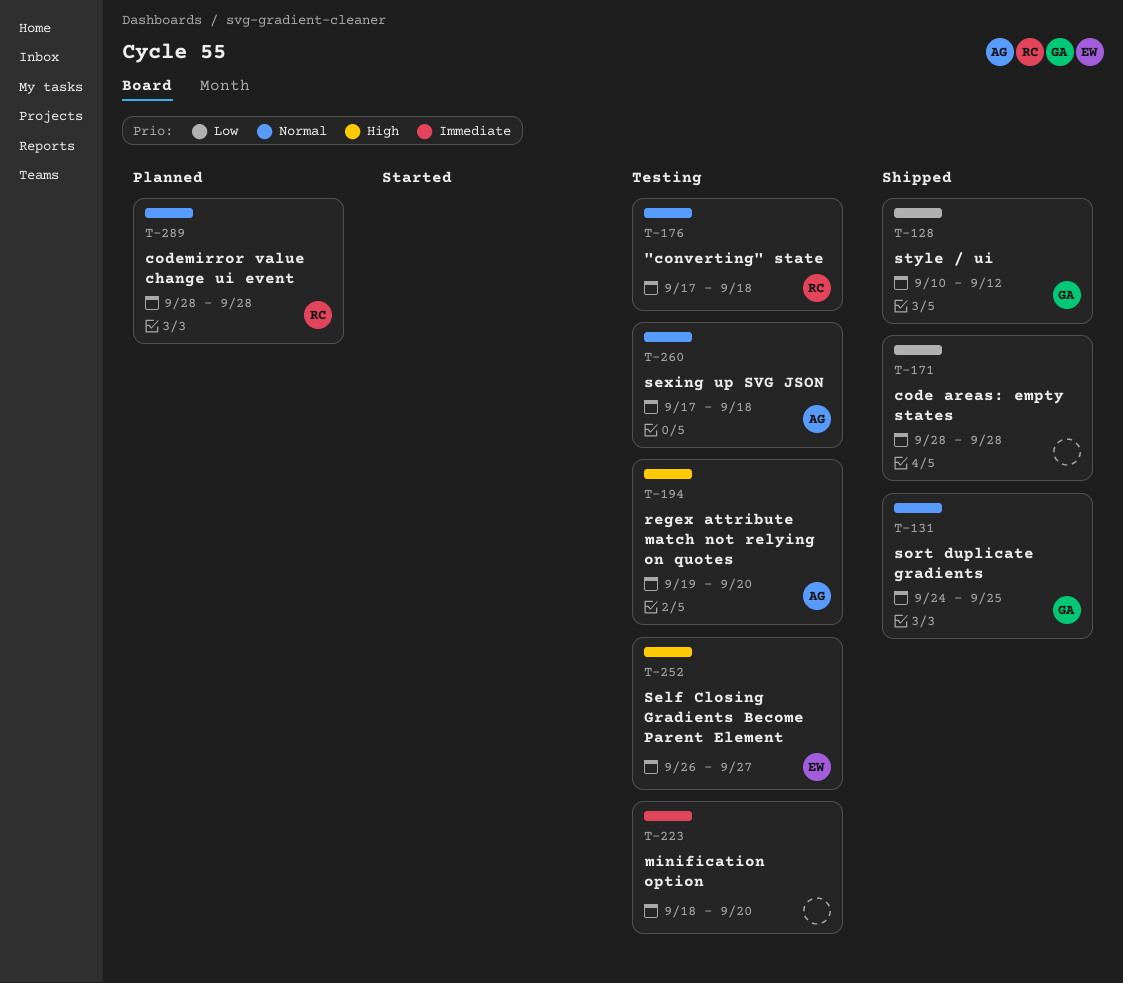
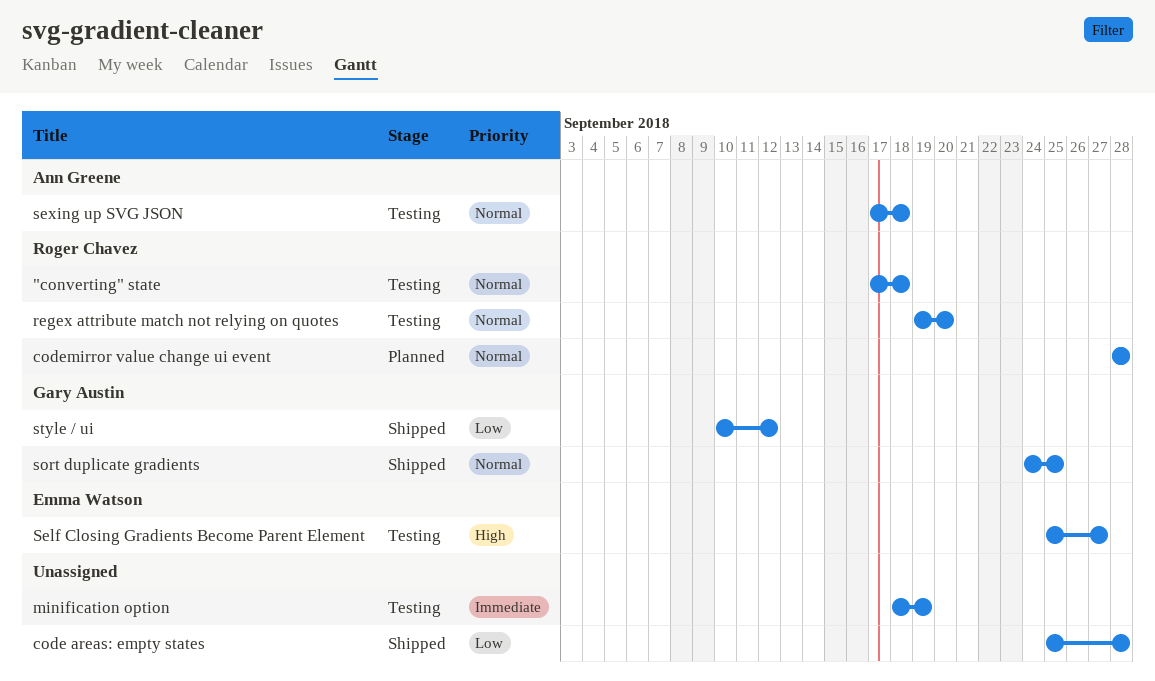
code areas: empty states, start: Sep 28 -> Sep 25
minification option, due: Sep 20 -> Sep 19
regex attribute match not relying on quotes, owner: Ann Greene -> Roger Chavez
regex attribute match not relying on quotes, priority: High -> Normal
Self Closing Gradients Become Parent Element, start: Sep 26 -> Sep 25

